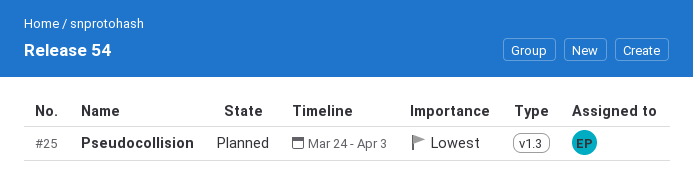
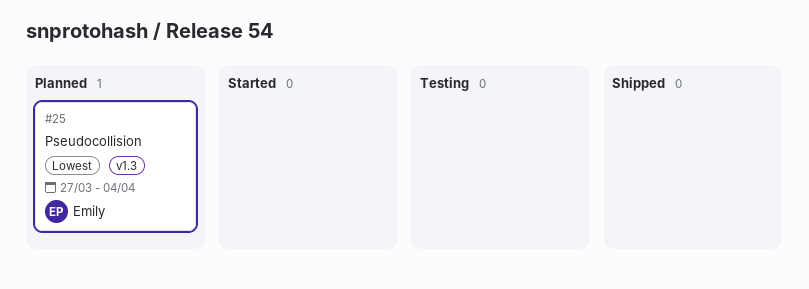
#25, start: Mar 24 -> Mar 27
#25, due: Apr 3 -> Apr 4

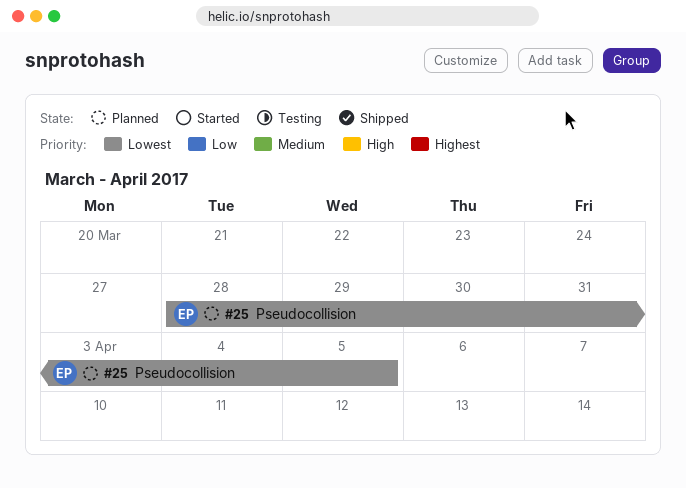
#25, start: Mar 27 -> Mar 28
#25, due: Apr 4 -> Apr 5

